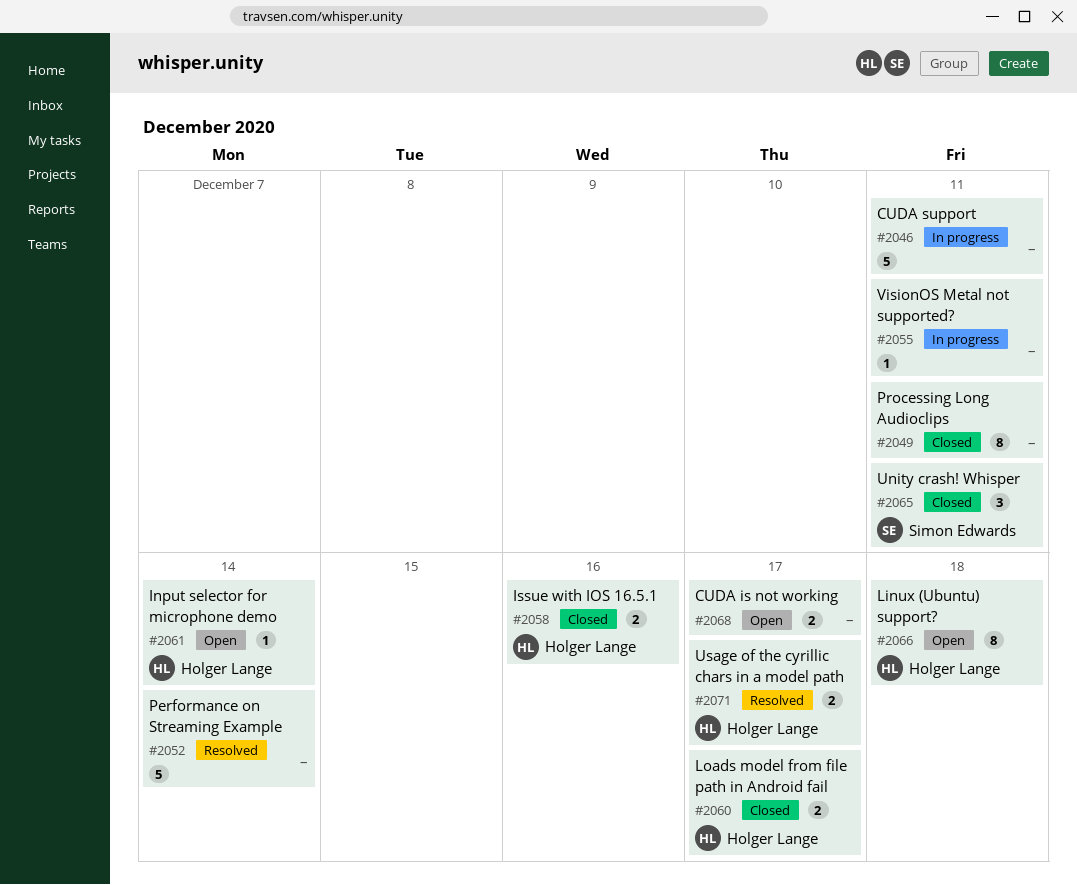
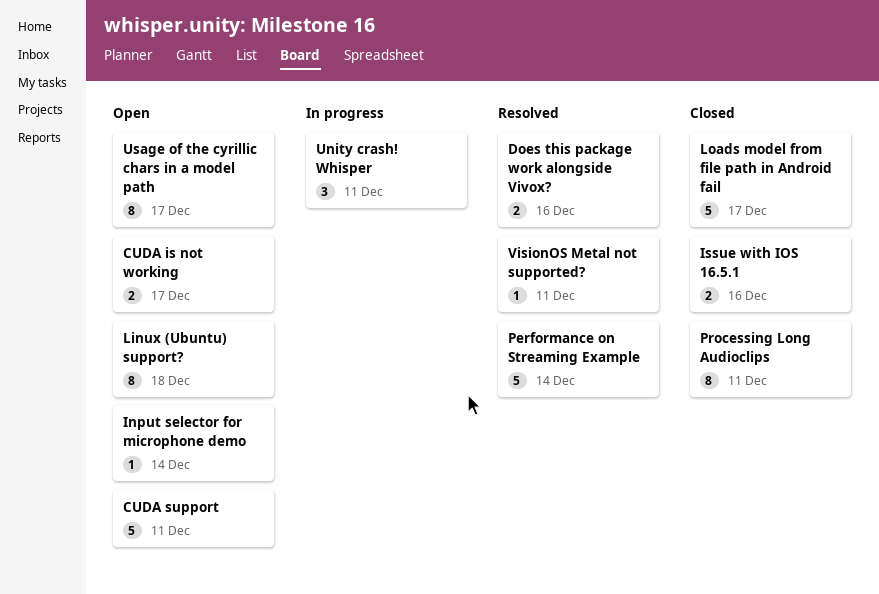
CUDA support, status: In progress -> Open
Does this package work alongside Vivox?: none -> present
Loads model from file path in Android fail, estimate: 2 -> 5
Unity crash! Whisper, status: Closed -> In progress
Usage of the cyrillic chars in a model path, status: Resolved -> Open
Usage of the cyrillic chars in a model path, estimate: 2 -> 8
VisionOS Metal not supported?, status: In progress -> Resolved

